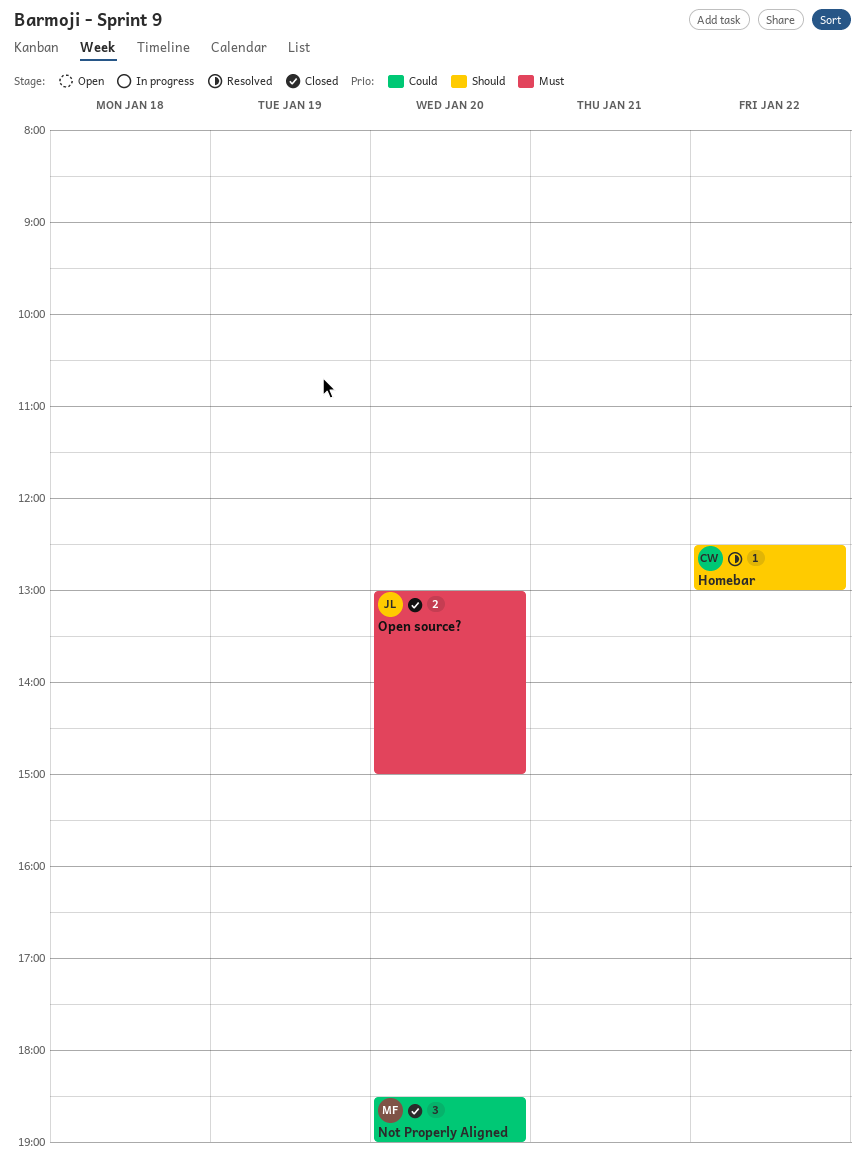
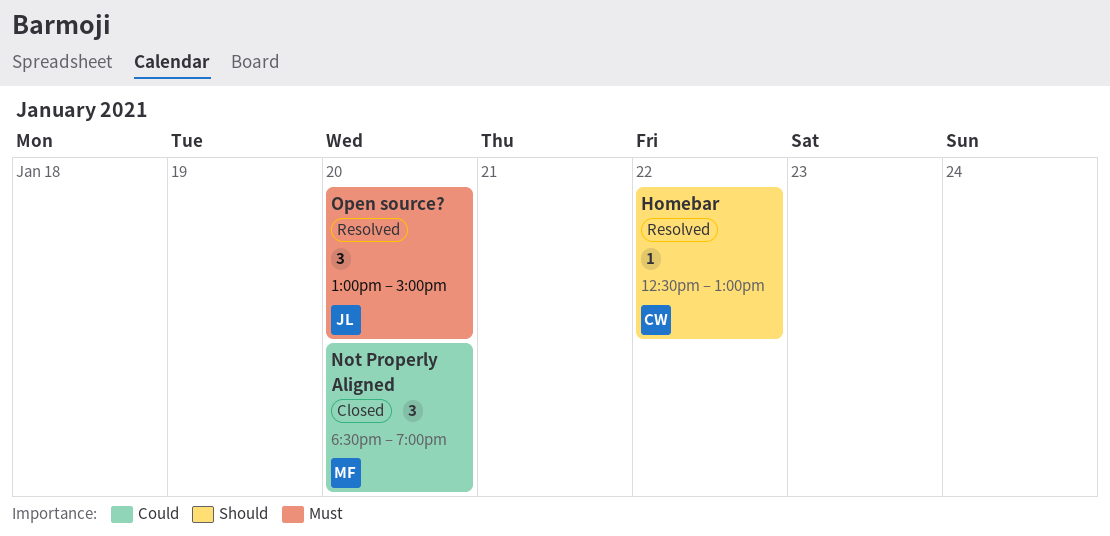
Open source?, status: Closed -> Resolved
Open source?, estimate: 2 -> 3

